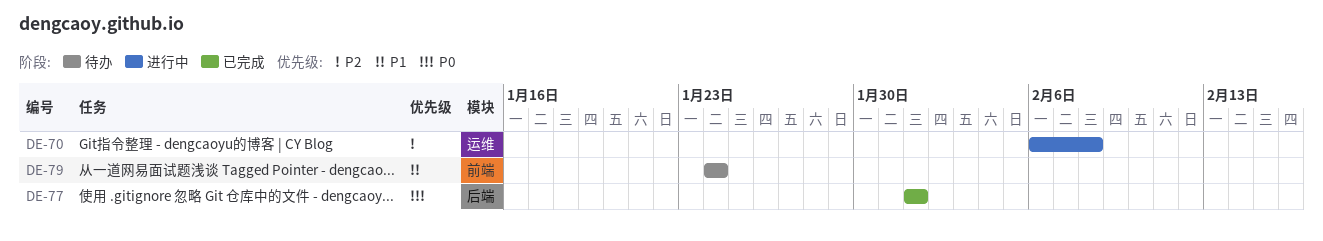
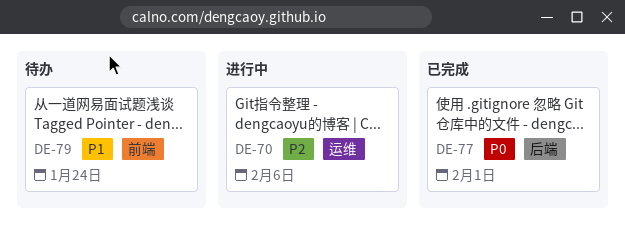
DE-70, due: Feb 8 -> Feb 6

